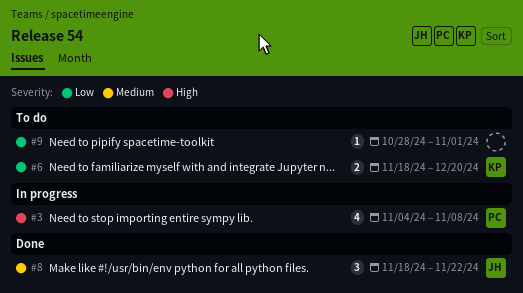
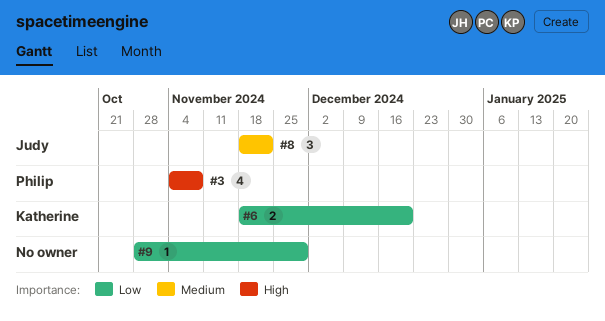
#9, due: Nov 1 -> Nov 29

